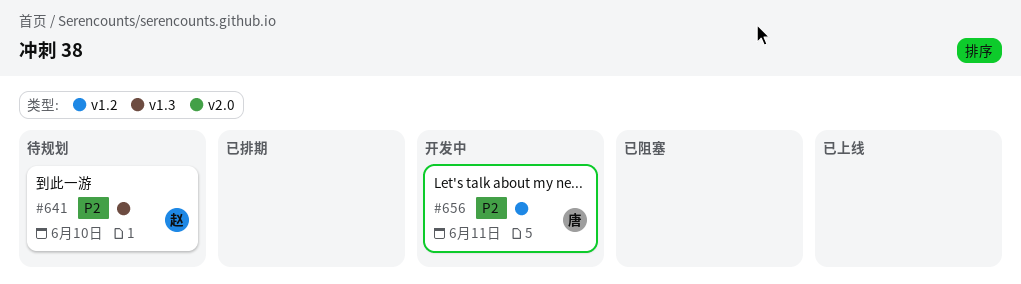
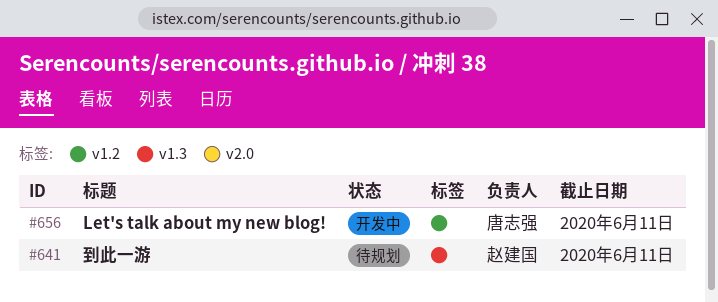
#641, due: Jun 10 -> Jun 11

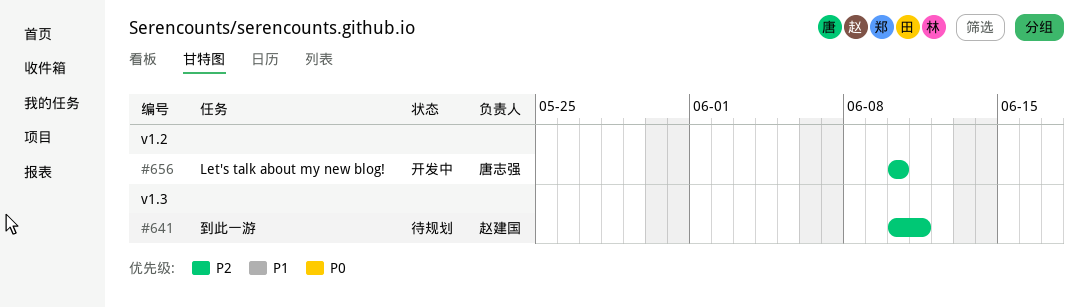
#656, due: Jun 11 -> Jun 10

